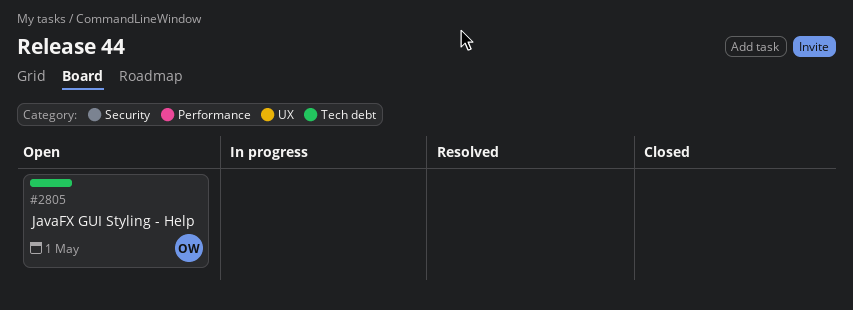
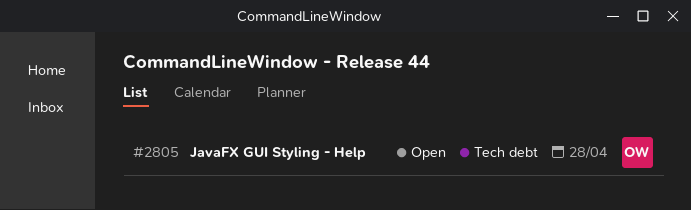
#2805, due: May 1 -> Apr 28

